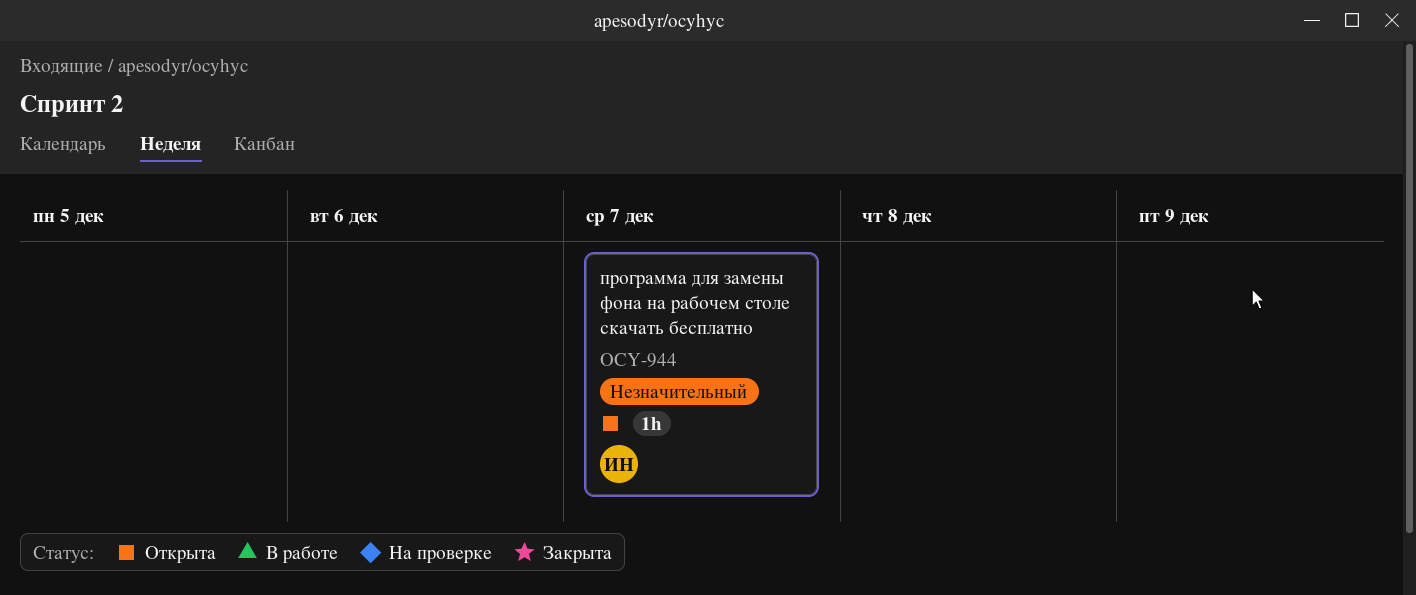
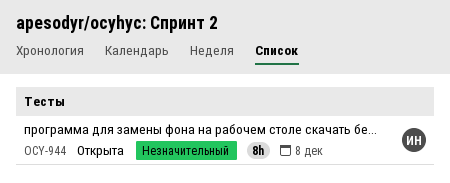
OCY-944, estimate: 1h -> 8h
OCY-944, due: Dec 7 -> Dec 8

